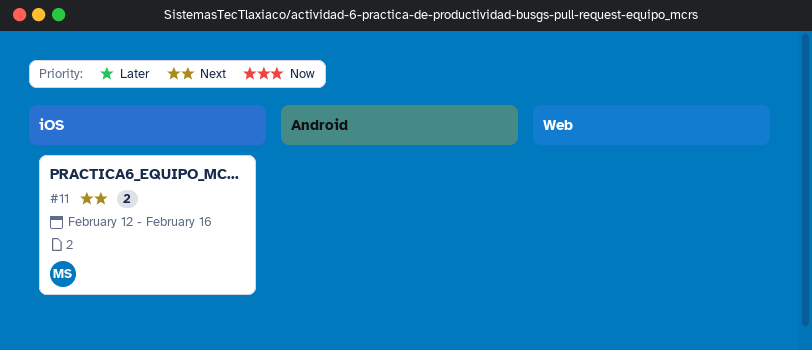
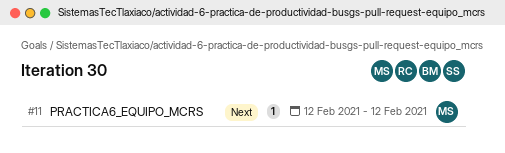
#11, estimate: 2 -> 1
#11, due: Feb 16 -> Feb 12

